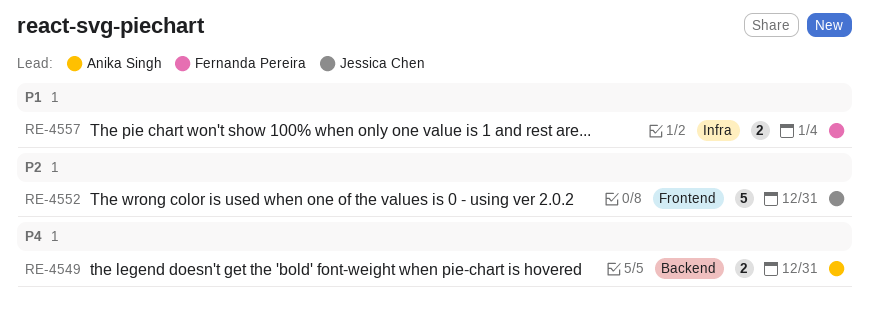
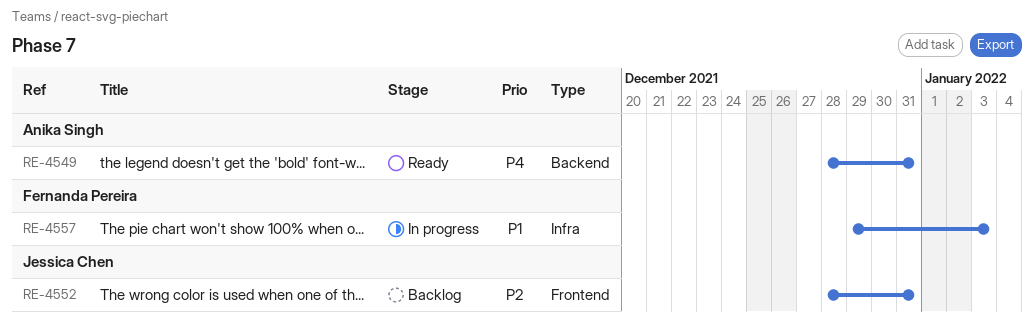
RE-4557, due: Jan 4 -> Jan 3

